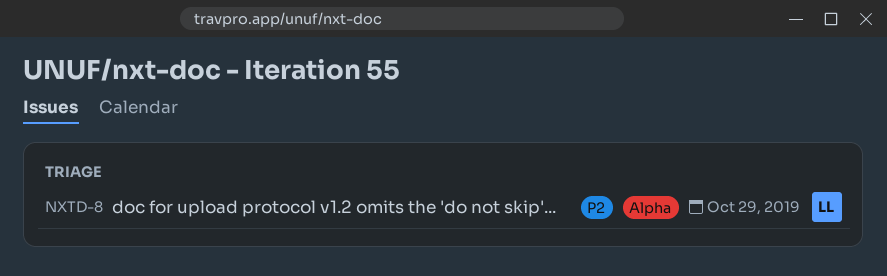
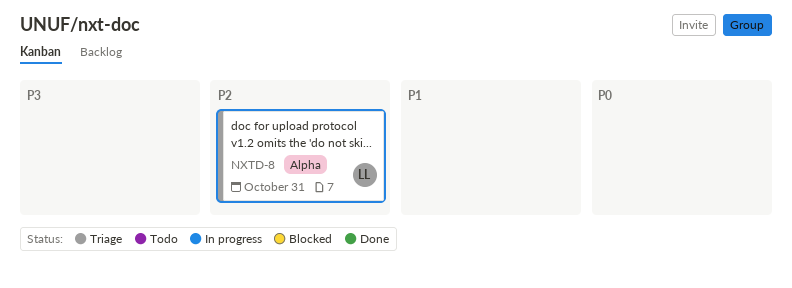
NXTD-8, due: Oct 29 -> Oct 31

